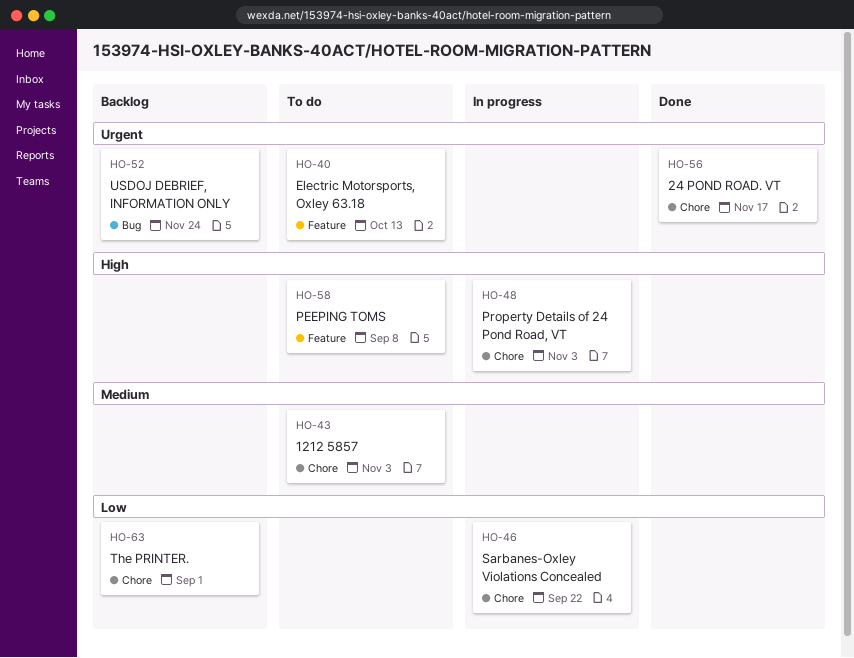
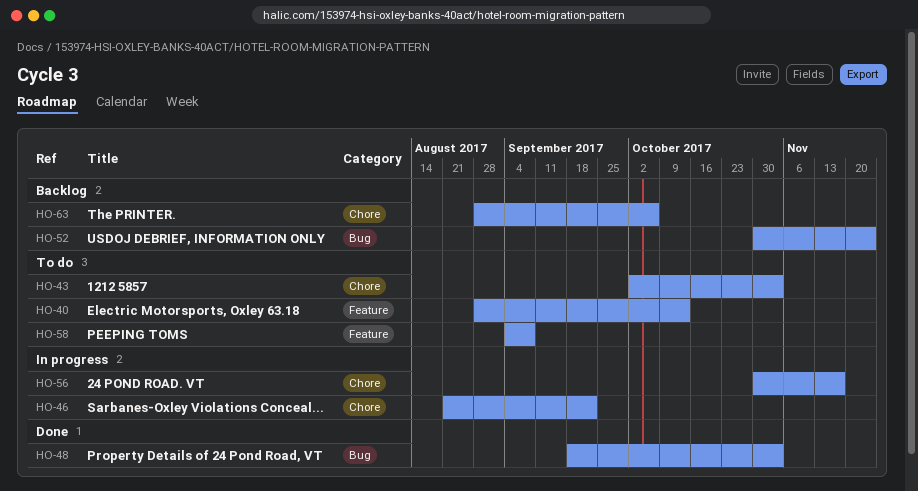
HO-48, status: In progress -> Done
HO-48, label: Chore -> Bug
HO-56, status: Done -> In progress
HO-63, due: Sep 1 -> Oct 6

